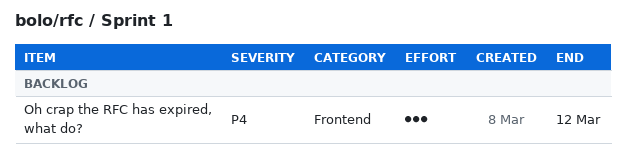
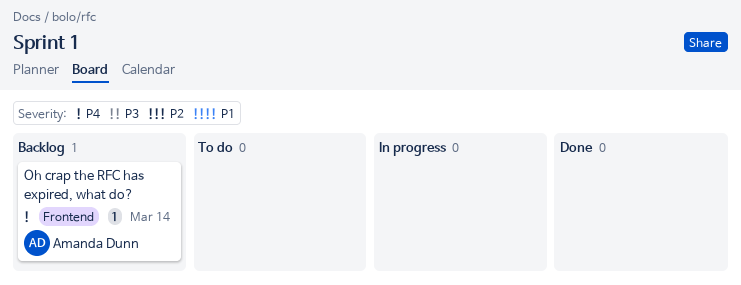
Oh crap the RFC has expired, what do?, estimate: 3 -> 1
Oh crap the RFC has expired, what do?, due: Mar 12 -> Mar 14

